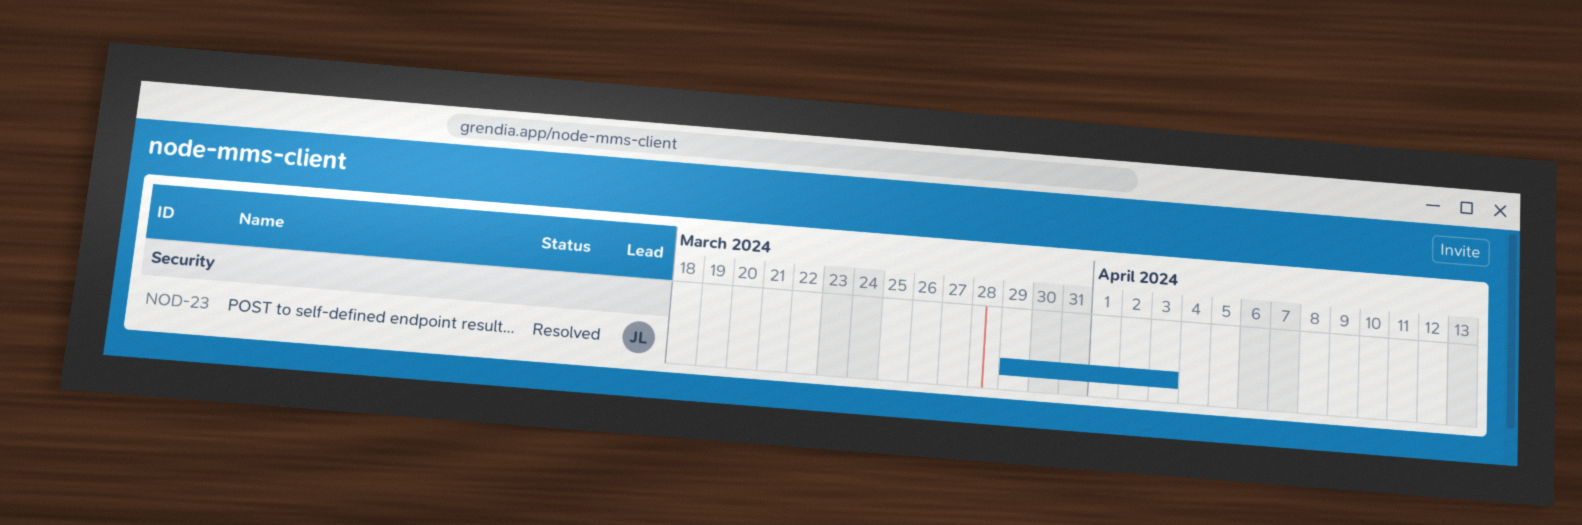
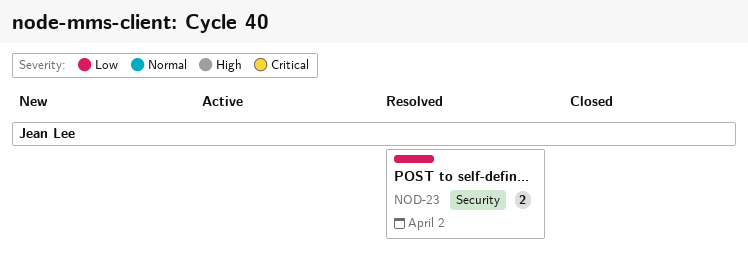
NOD-23, due: Apr 3 -> Apr 2

